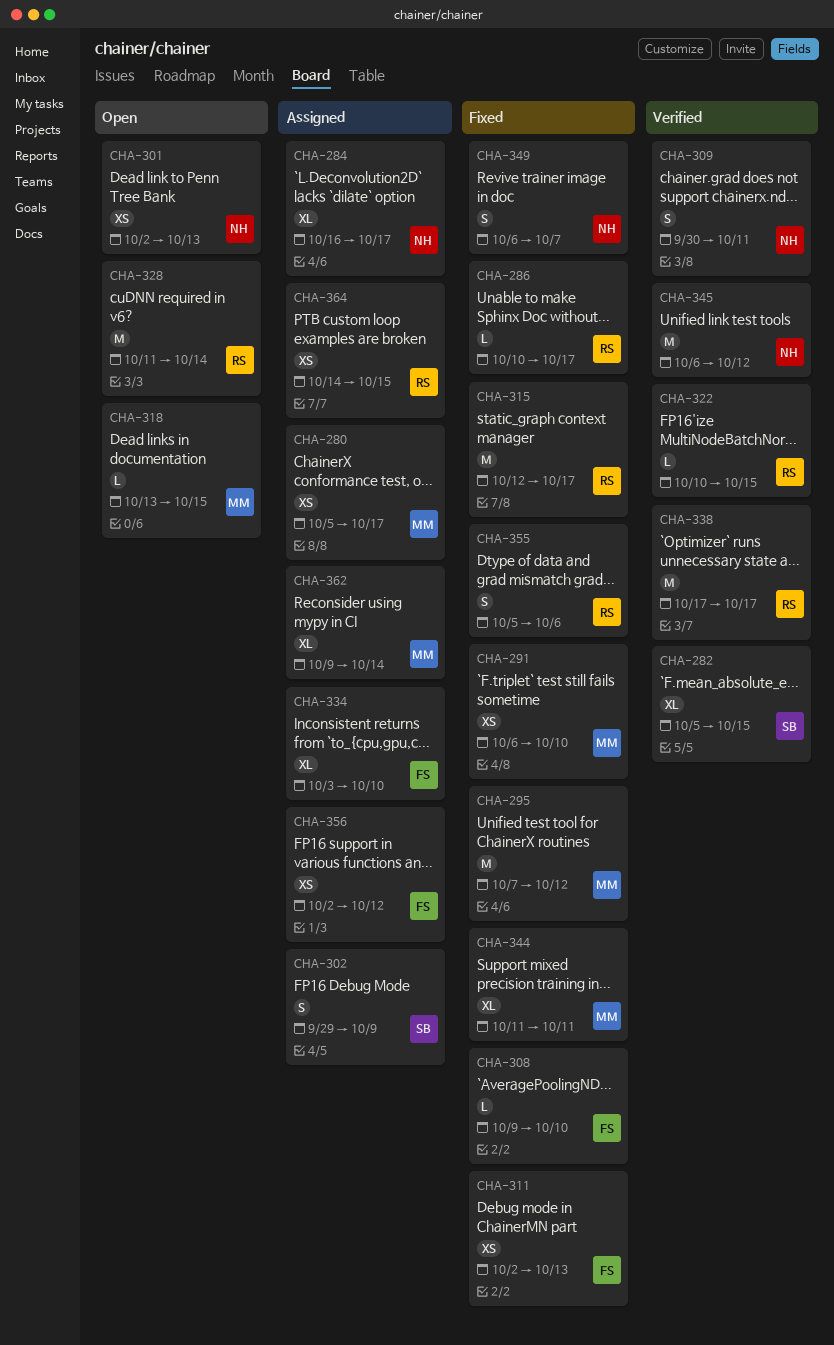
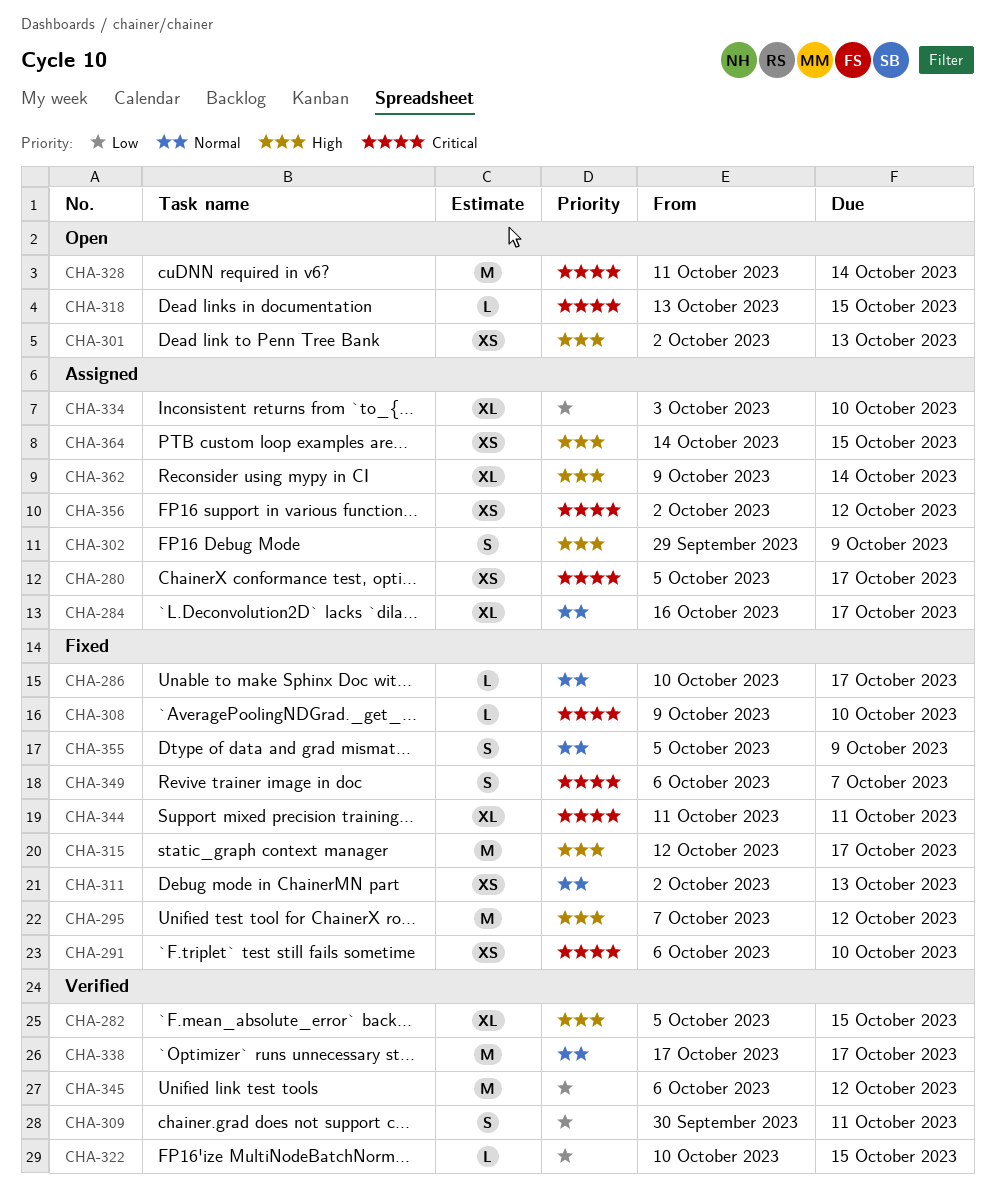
CHA-355, due: Oct 6 -> Oct 9

